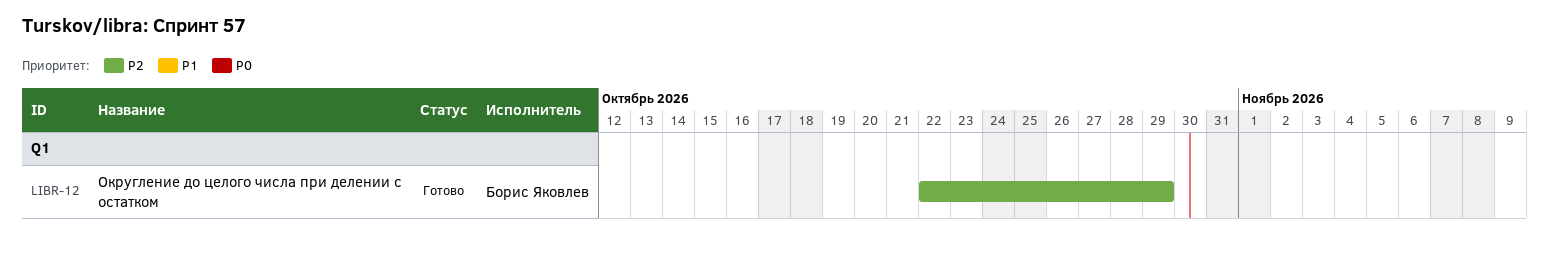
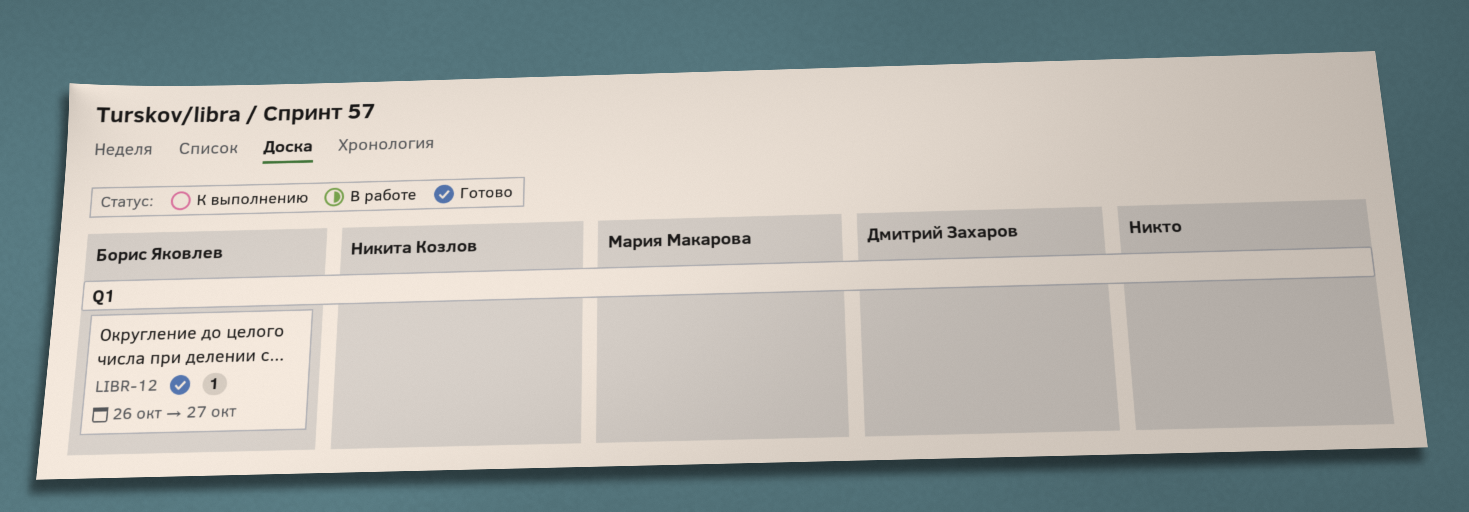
LIBR-12, start: Oct 22 -> Oct 26
LIBR-12, due: Oct 29 -> Oct 27

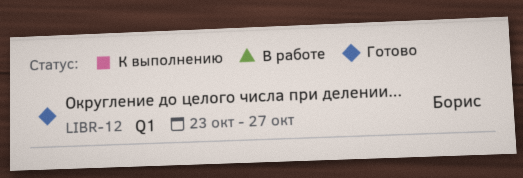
LIBR-12, start: Oct 26 -> Oct 23

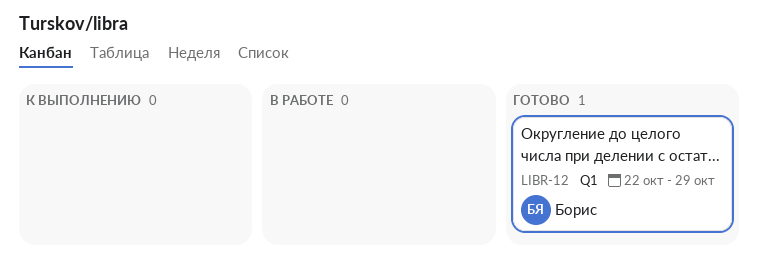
LIBR-12, start: Oct 23 -> Oct 22
LIBR-12, due: Oct 27 -> Oct 29

